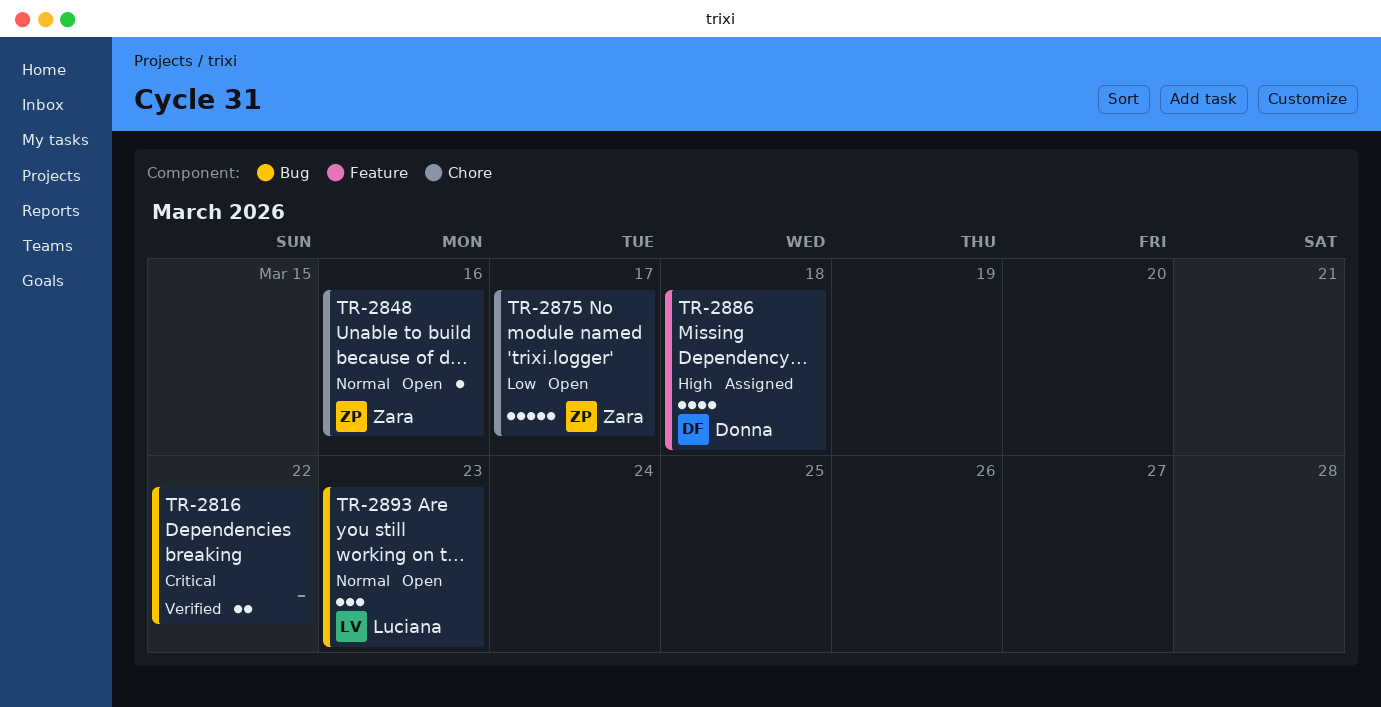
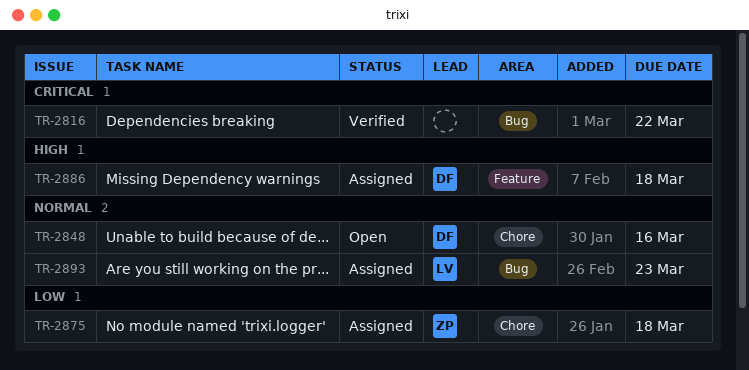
TR-2848, owner: Zara -> Donna
TR-2875, status: Open -> Assigned
TR-2875, due: Mar 17 -> Mar 18
TR-2893, status: Open -> Assigned

